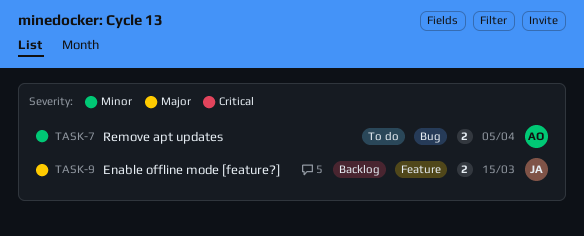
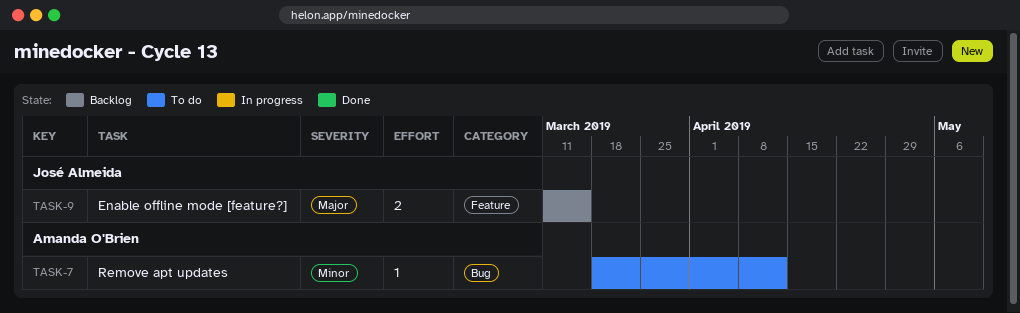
TASK-7, estimate: 2 -> 1
TASK-7, due: Apr 5 -> Apr 12

